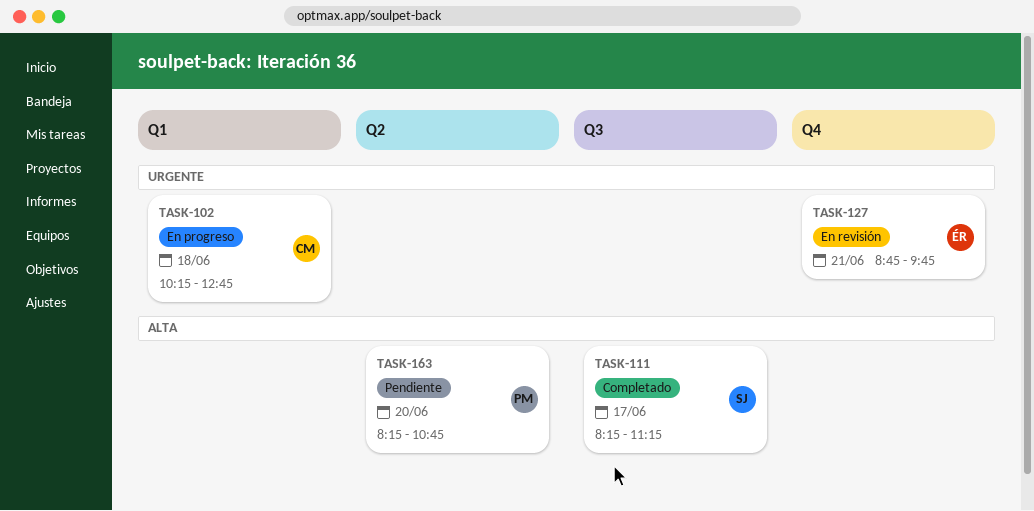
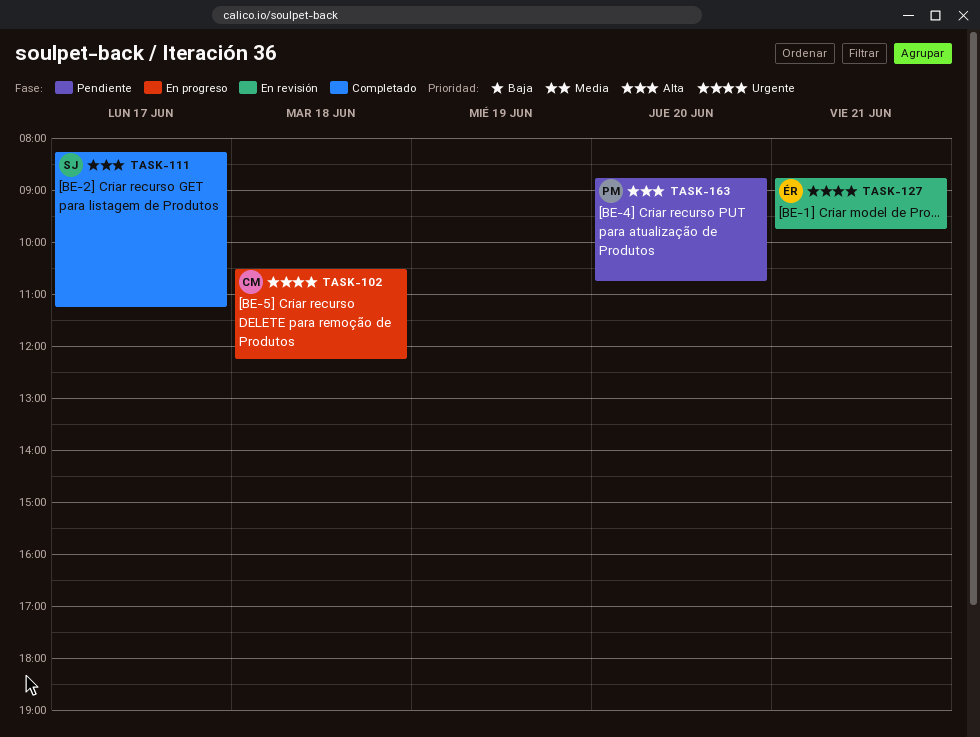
TASK-102, begins: 10:15 -> 10:30
TASK-102, ends: 12:45 -> 12:15
TASK-163, begins: 08:15 -> 08:45

